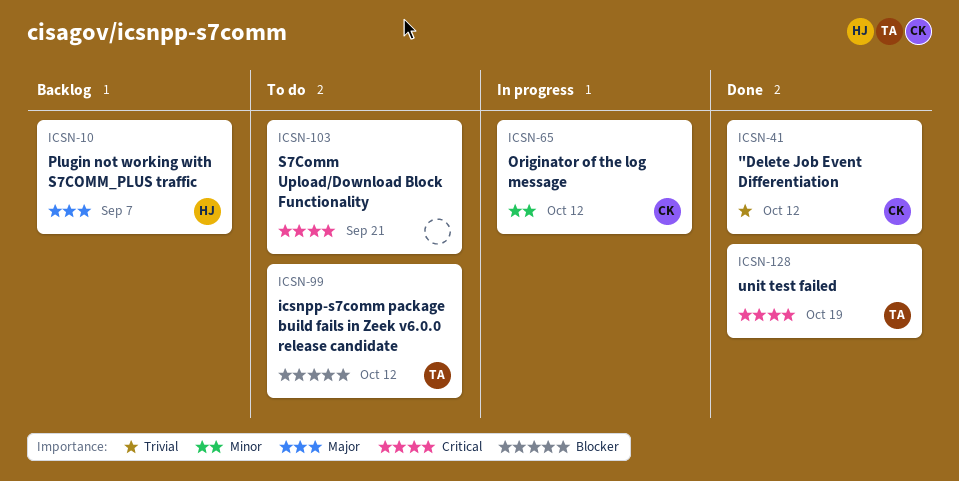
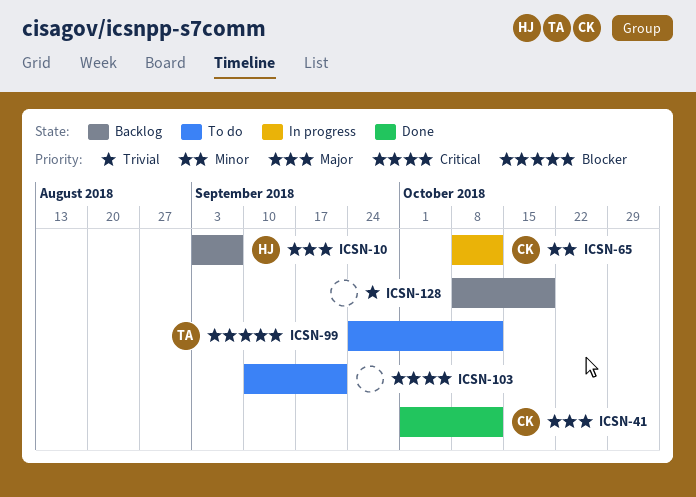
ICSN-41, priority: Trivial -> Major
ICSN-128, status: Done -> Backlog
ICSN-128, owner: TA -> none
ICSN-128, priority: Critical -> Trivial

